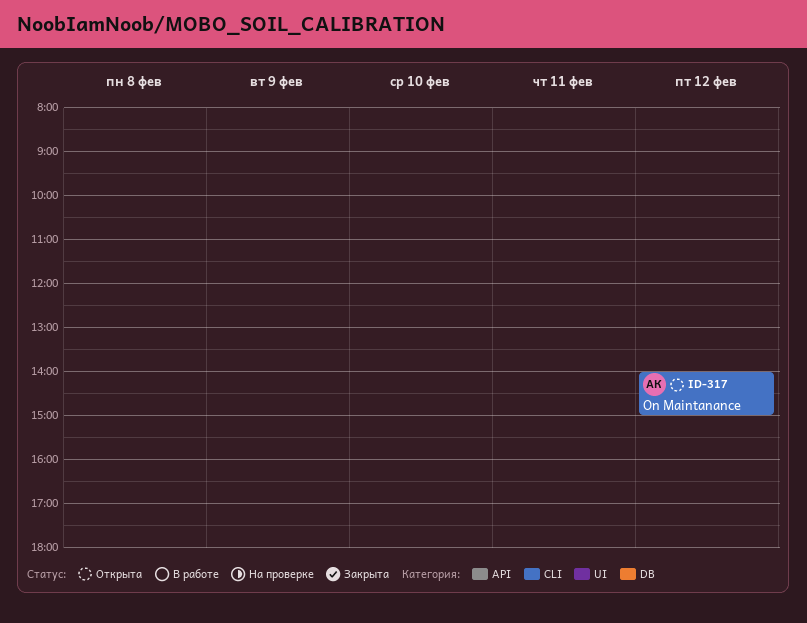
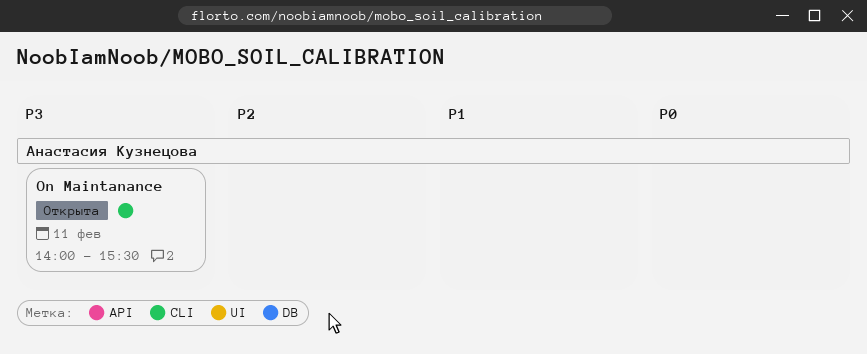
On Maintanance, day: Feb 12 -> Feb 11
On Maintanance, ends: 15:00 -> 15:30

